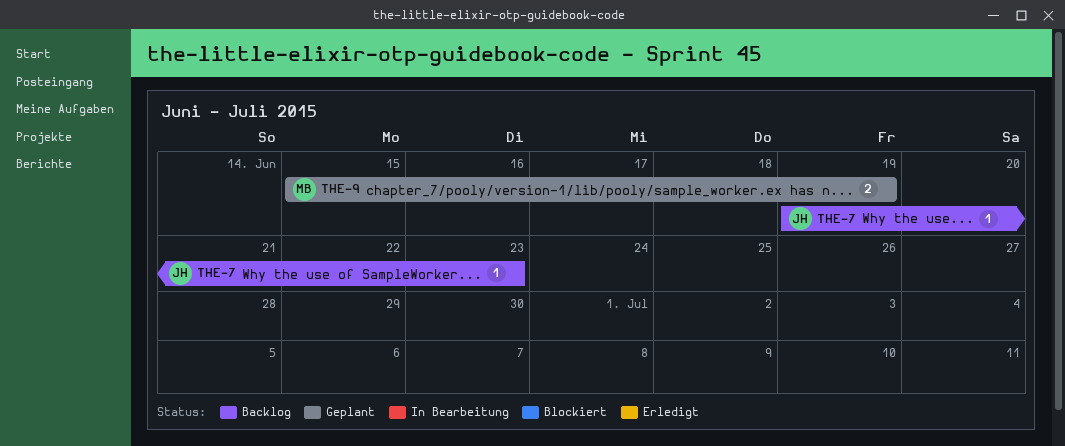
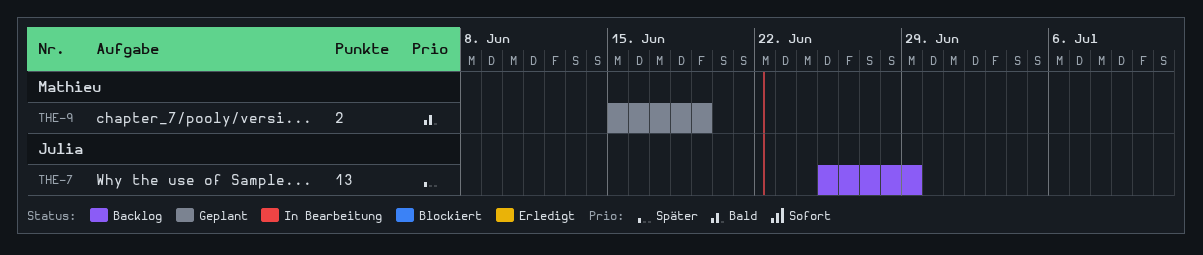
THE-7, estimate: 1 -> 13
THE-7, start: Jun 19 -> Jun 25
THE-7, due: Jun 23 -> Jun 29

